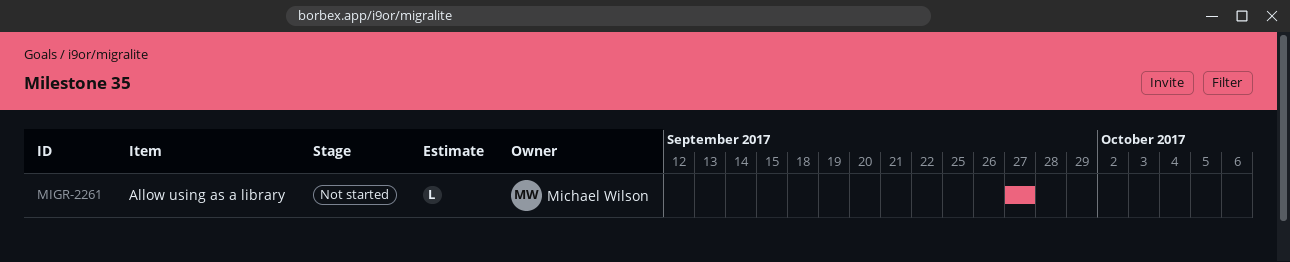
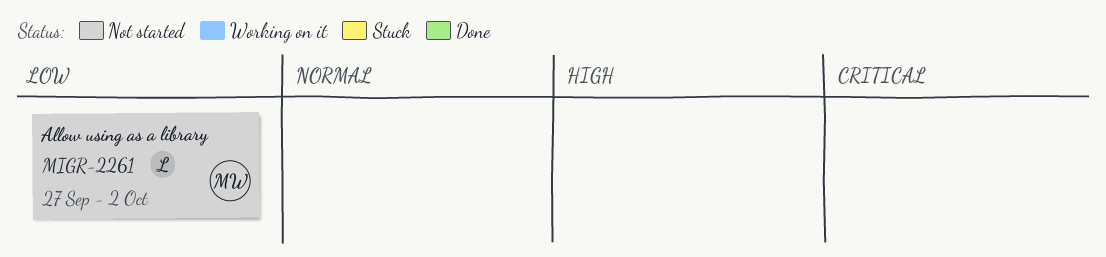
MIGR-2261, due: Sep 27 -> Oct 2

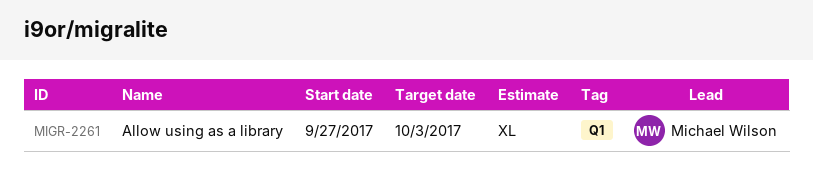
MIGR-2261, estimate: L -> XL
MIGR-2261, due: Oct 2 -> Oct 3

